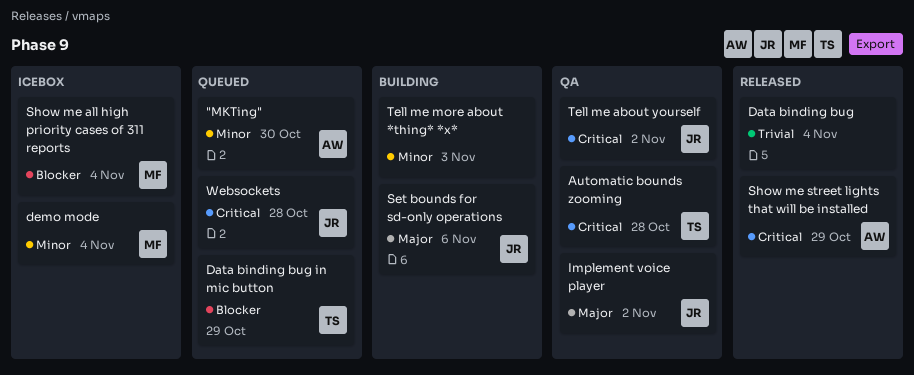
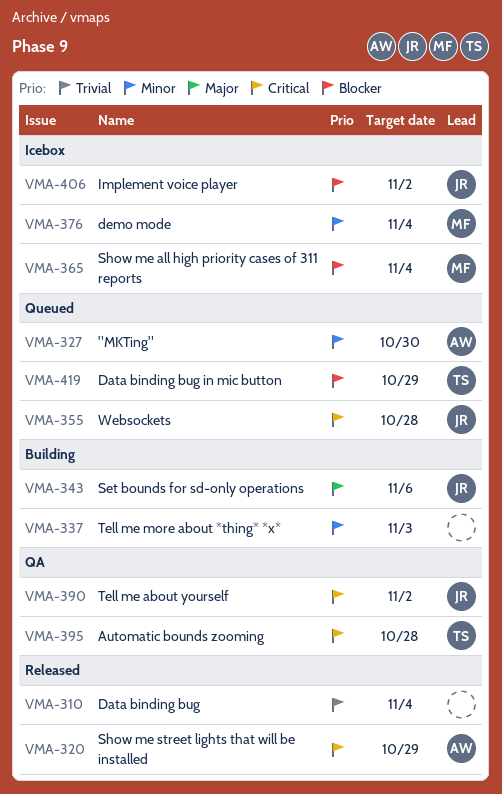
Implement voice player, status: QA -> Icebox
Implement voice player, priority: Major -> Blocker

